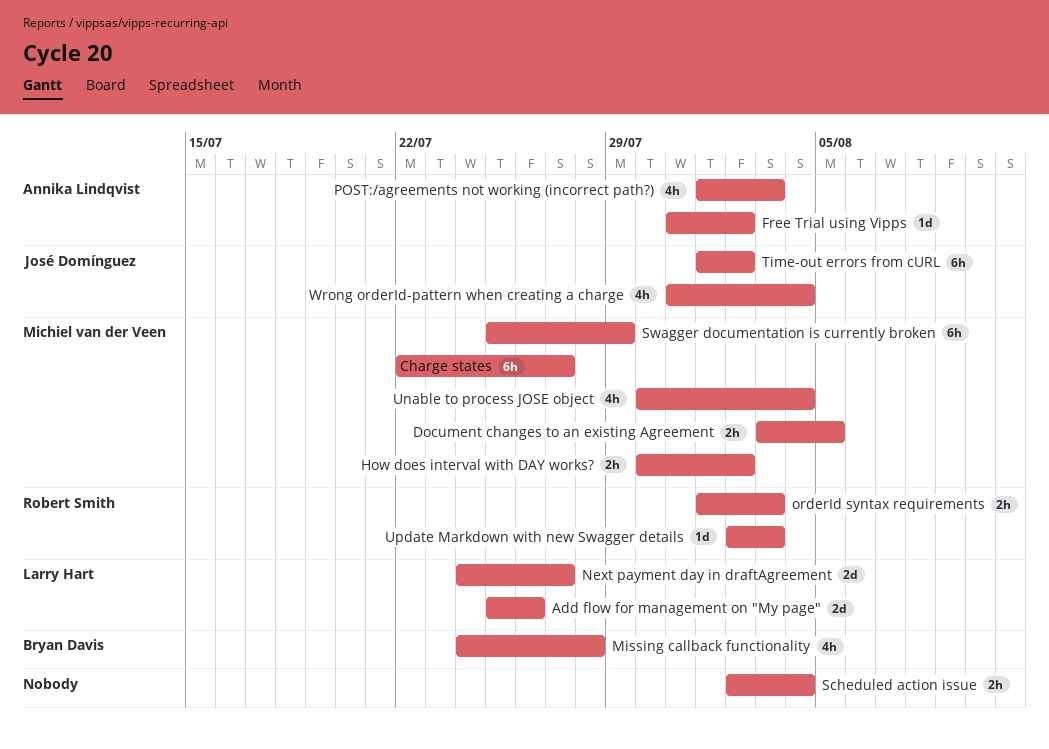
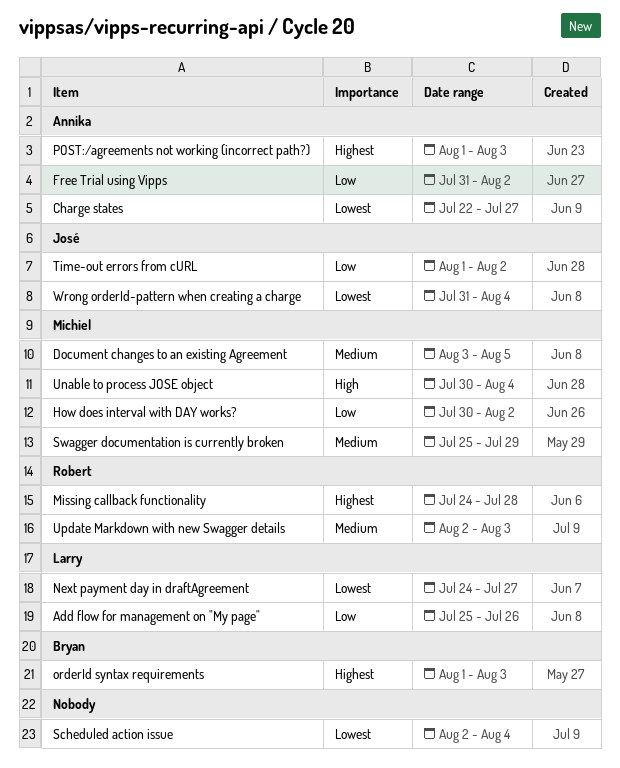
Charge states, owner: Michiel van der Veen -> Annika Lindqvist
Missing callback functionality, owner: Bryan Davis -> Robert Smith
orderId syntax requirements, owner: Robert Smith -> Bryan Davis

